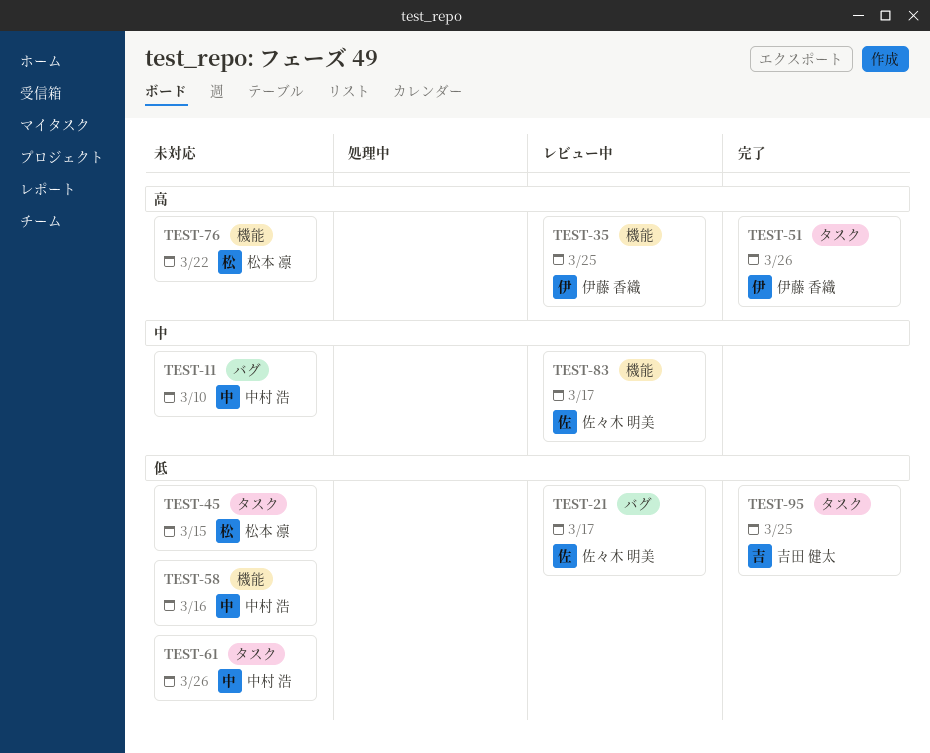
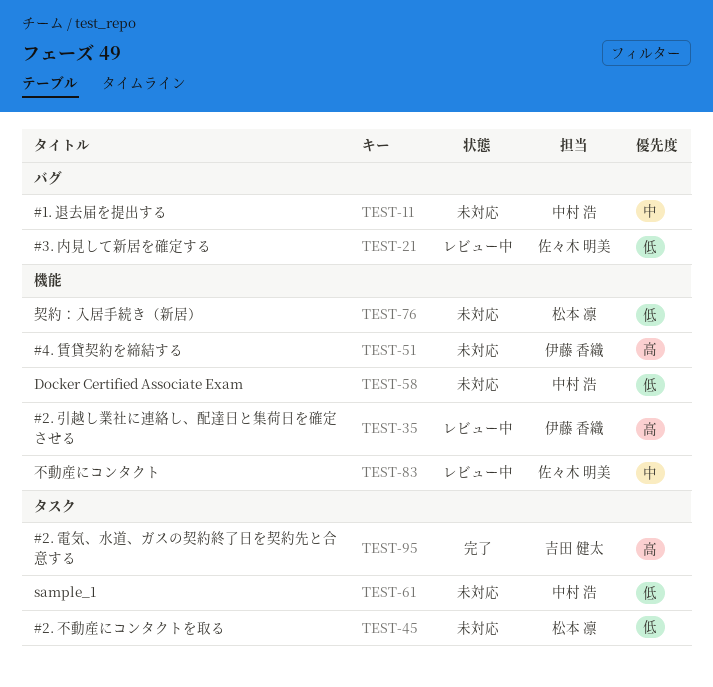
TEST-51, status: 完了 -> 未対応
TEST-51, label: タスク -> 機能
TEST-76, priority: 高 -> 低
TEST-95, priority: 低 -> 高

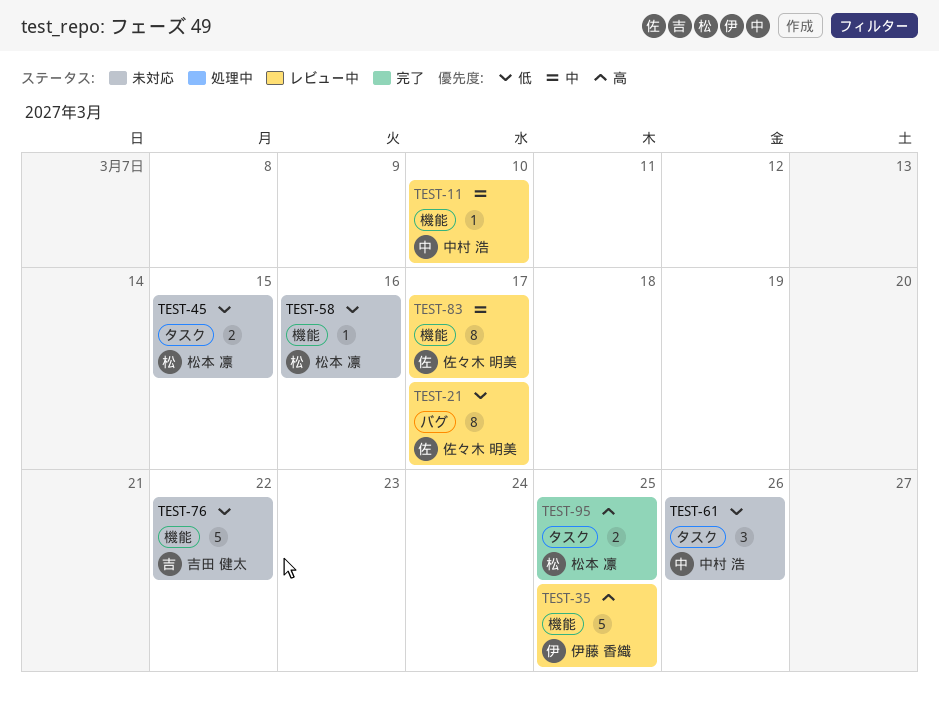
TEST-11, status: 未対応 -> レビュー中
TEST-11, label: バグ -> 機能
TEST-51: present -> none
TEST-58, owner: 中村 浩 -> 松本 凛
TEST-76, owner: 松本 凛 -> 吉田 健太
TEST-95, owner: 吉田 健太 -> 松本 凛

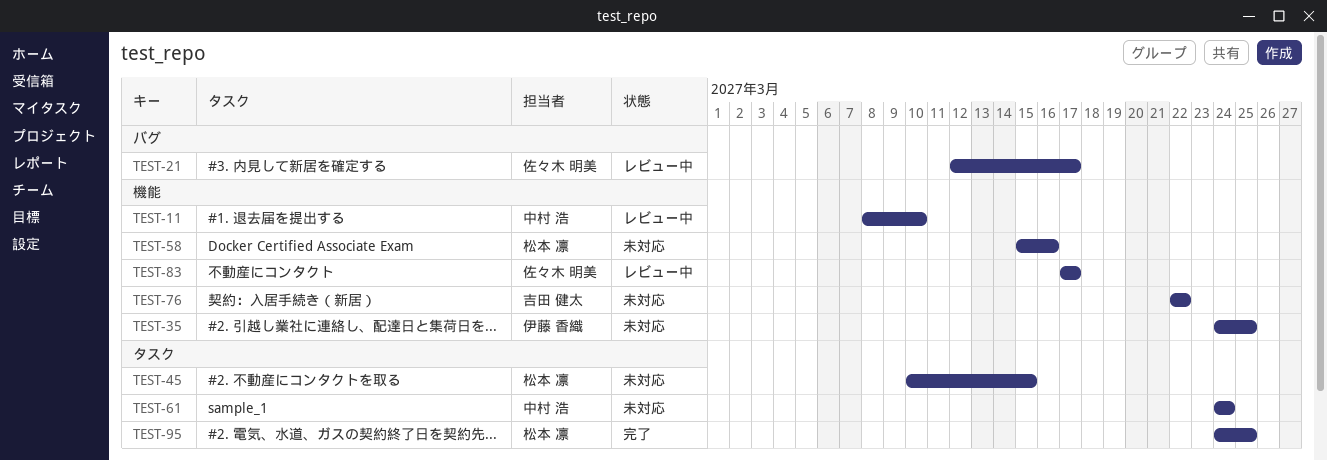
TEST-35, status: レビュー中 -> 未対応
TEST-61, due: Mar 26 -> Mar 24

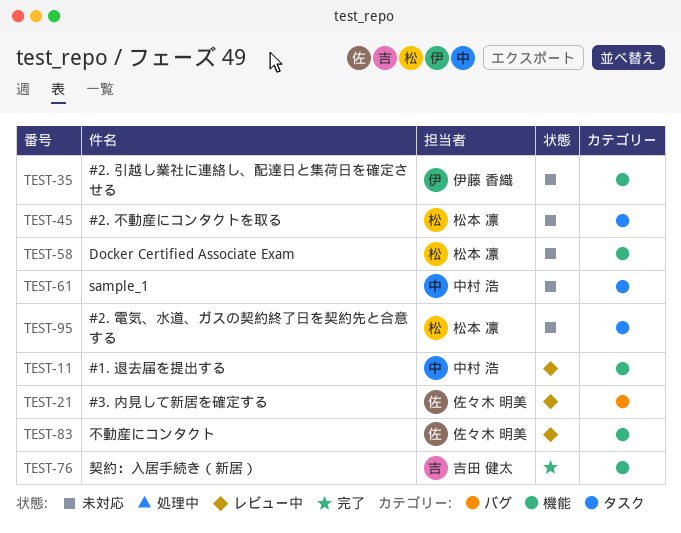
TEST-76, status: 未対応 -> 完了
TEST-95, status: 完了 -> 未対応

